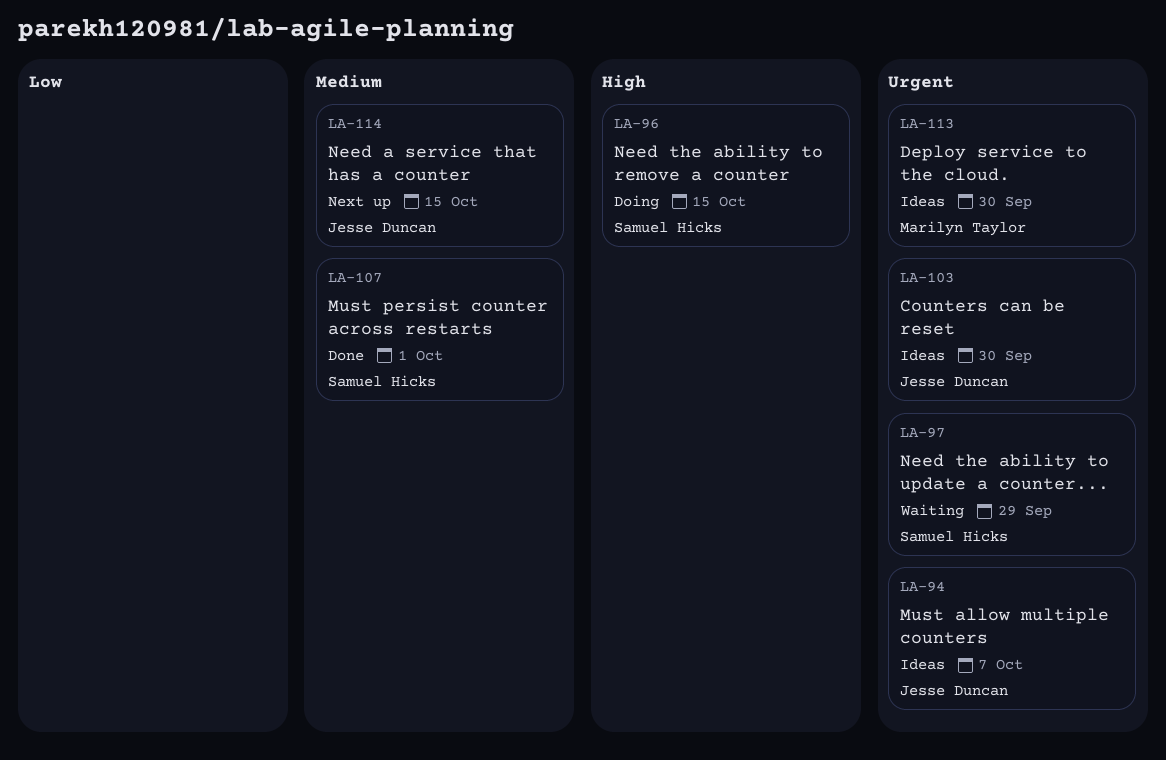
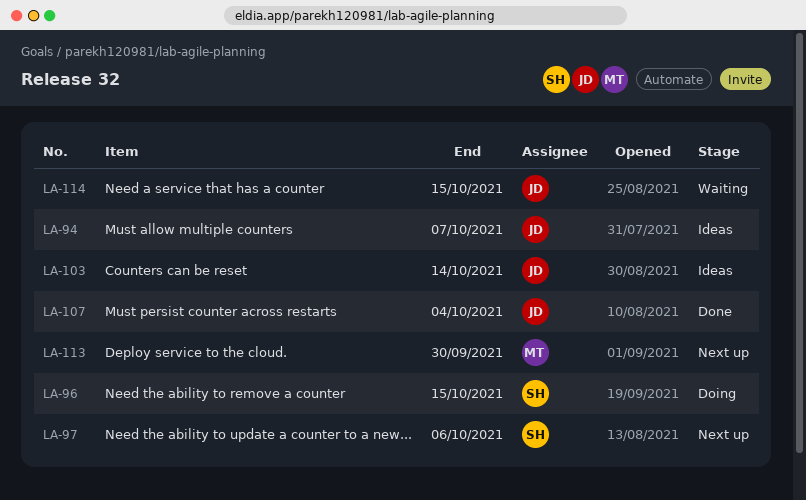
LA-97, status: Waiting -> Next up
LA-97, due: Sep 29 -> Oct 6
LA-103, due: Sep 30 -> Oct 14
LA-107, owner: Samuel Hicks -> Jesse Duncan
LA-107, due: Oct 1 -> Oct 4
LA-113, status: Ideas -> Next up
LA-114, status: Next up -> Waiting

